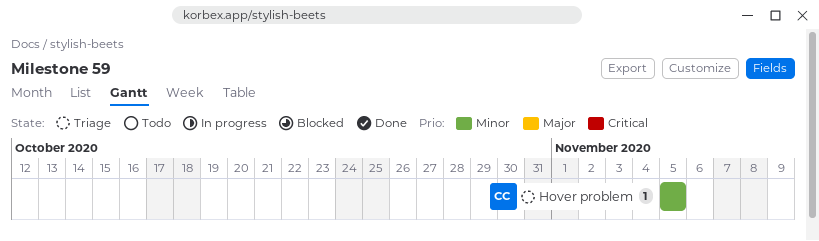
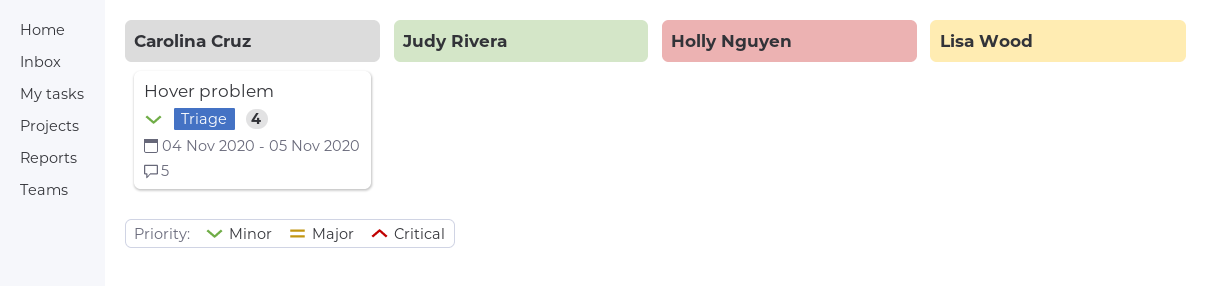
Hover problem, estimate: 1 -> 4
Hover problem, start: Nov 5 -> Nov 4

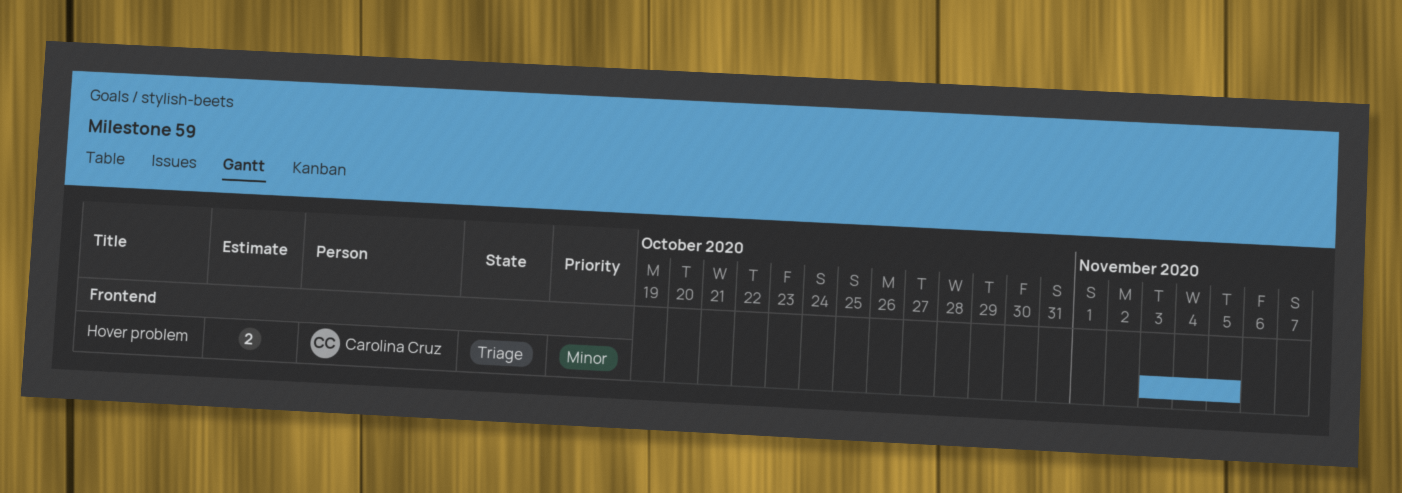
Hover problem, estimate: 4 -> 2
Hover problem, start: Nov 4 -> Nov 3

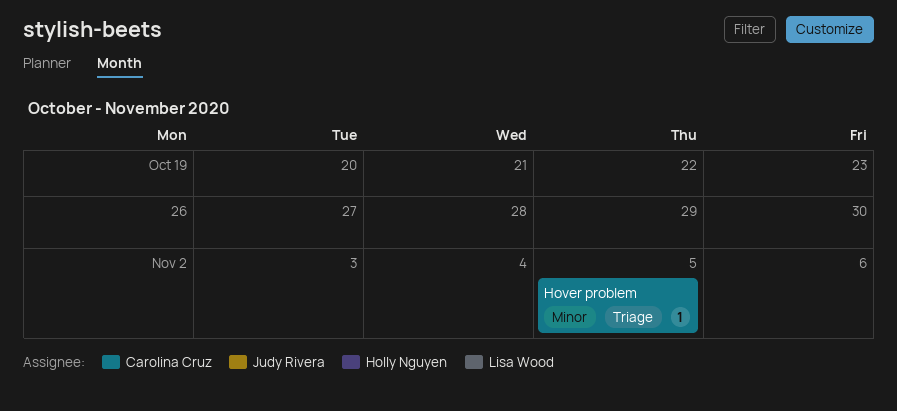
Hover problem, estimate: 2 -> 1

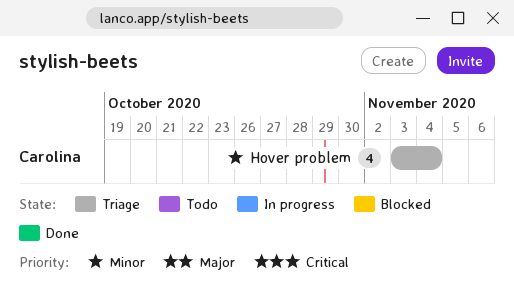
Hover problem, estimate: 1 -> 4
Hover problem, due: Nov 5 -> Nov 4

